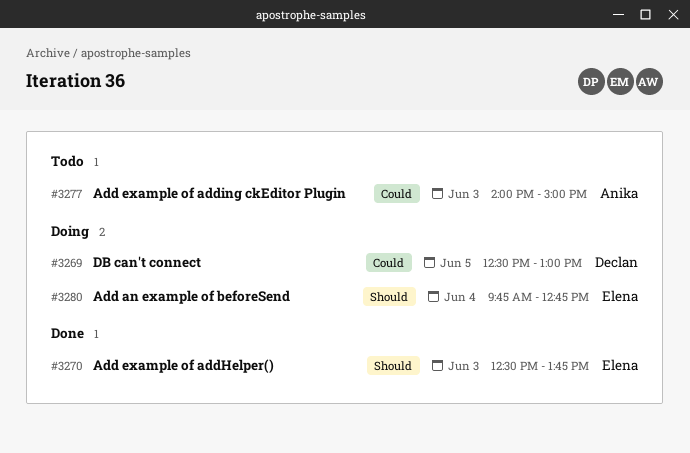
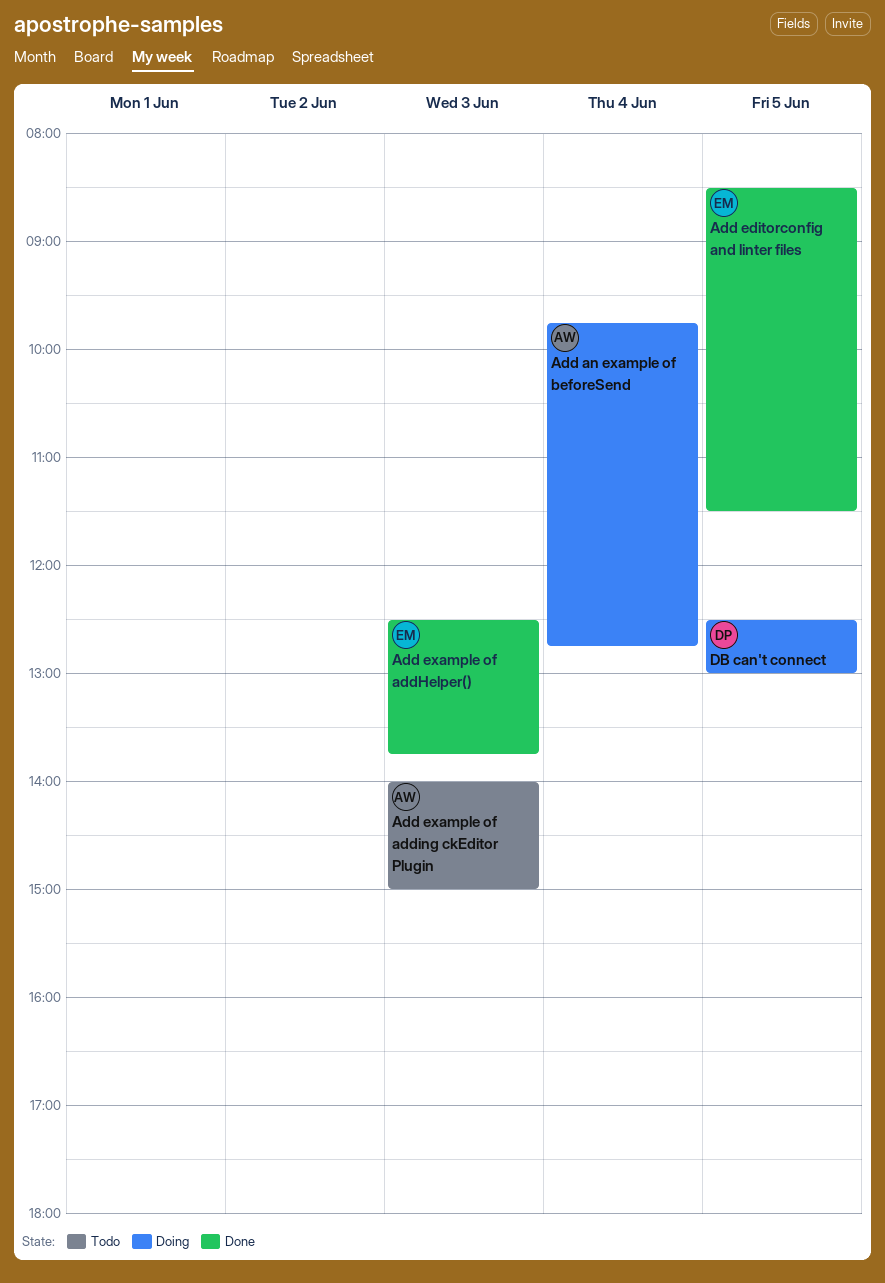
Add an example of beforeSend, owner: Elena -> Anika
Add editorconfig and linter files: none -> present

